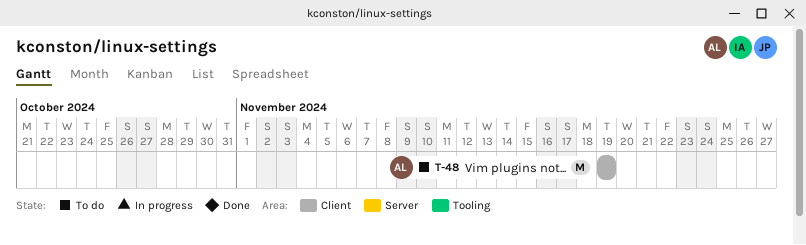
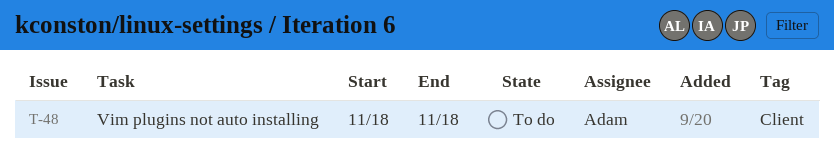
T-48, start: Nov 19 -> Nov 18
T-48, due: Nov 19 -> Nov 18

